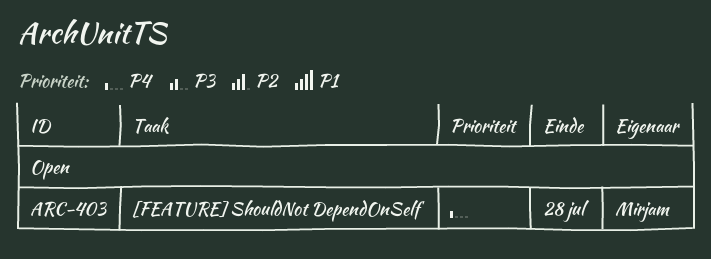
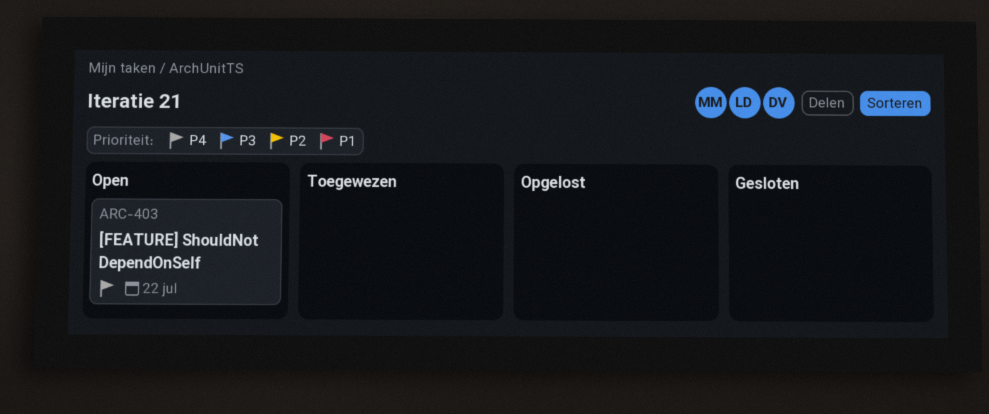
ARC-403, due: Jul 28 -> Jul 22

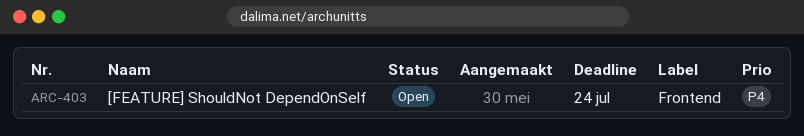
ARC-403, due: Jul 22 -> Jul 24

